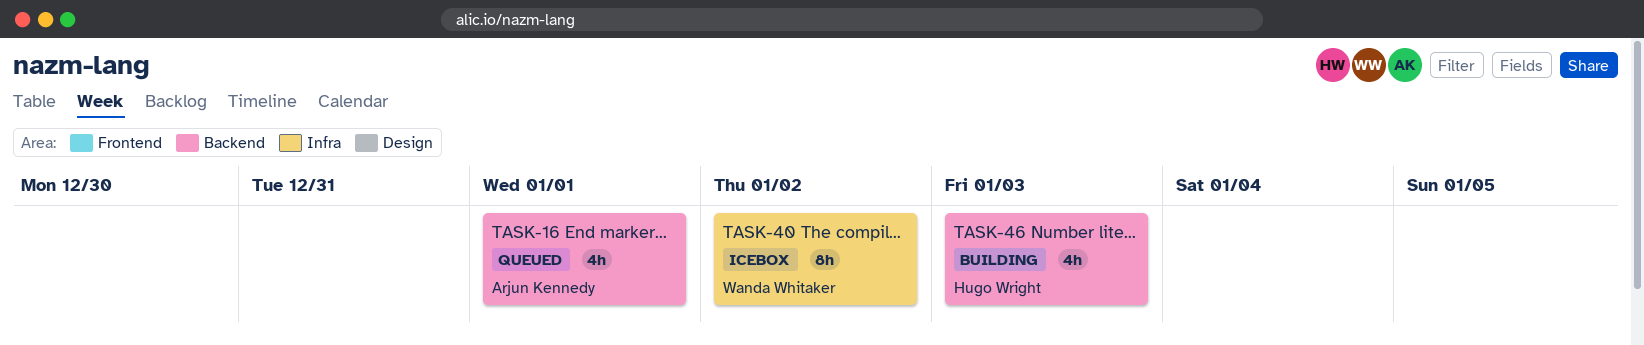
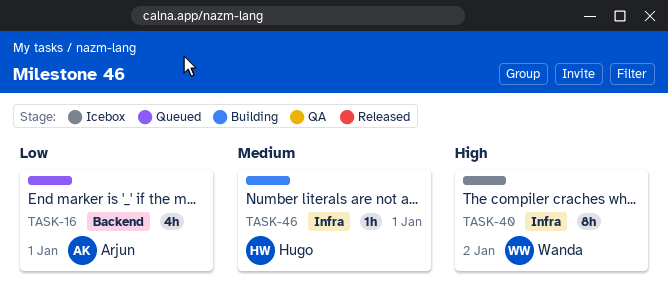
TASK-46, label: Backend -> Infra
TASK-46, estimate: 4h -> 1h
TASK-46, due: Jan 3 -> Jan 1

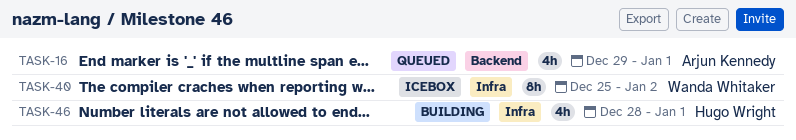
TASK-46, estimate: 1h -> 4h

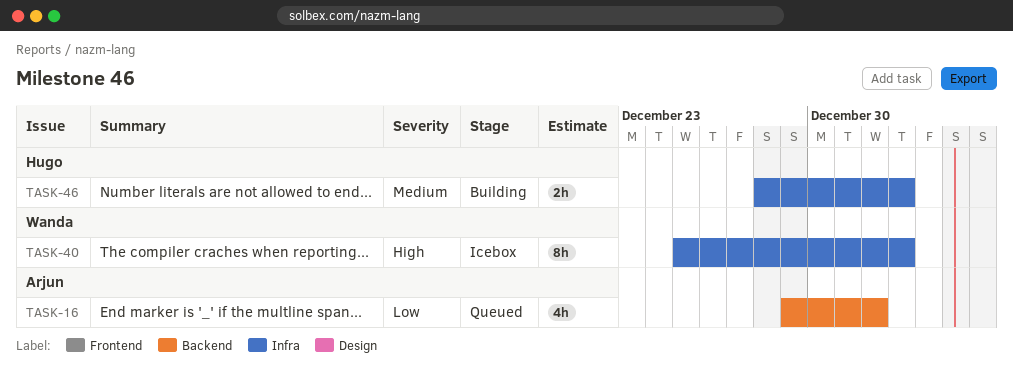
TASK-46, estimate: 4h -> 2h
TASK-46, due: Jan 1 -> Jan 2

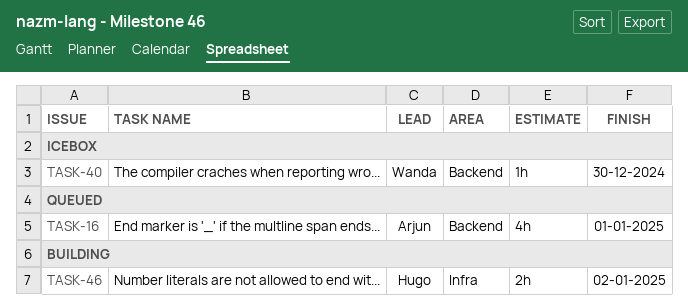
TASK-40, label: Infra -> Backend
TASK-40, estimate: 8h -> 1h
TASK-40, due: Jan 2 -> Dec 30

